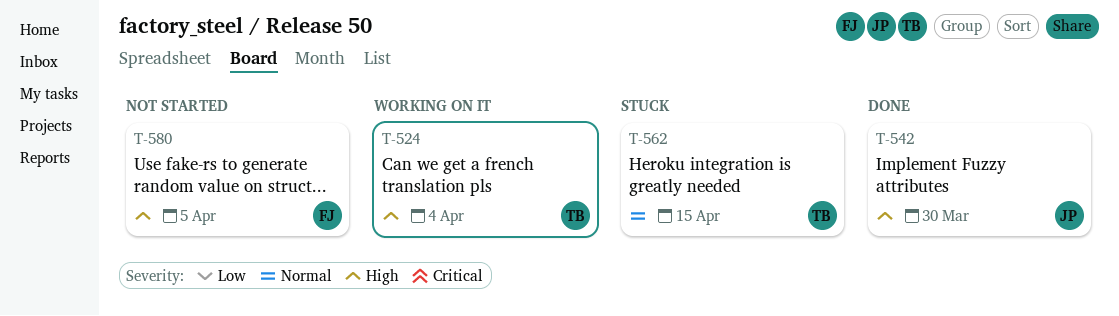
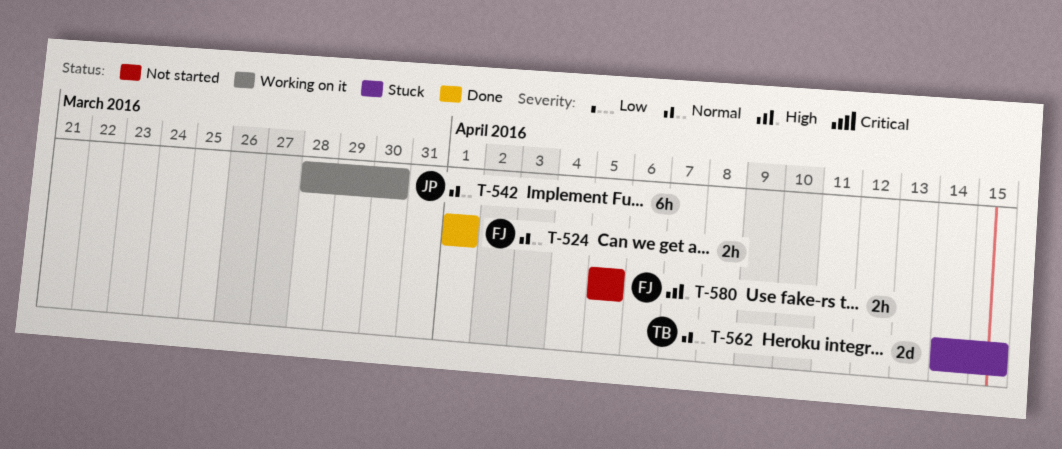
T-524, status: Working on it -> Done
T-524, owner: TB -> FJ
T-524, priority: High -> Normal
T-524, due: Apr 4 -> Apr 1
T-542, status: Done -> Working on it
T-542, priority: High -> Normal

